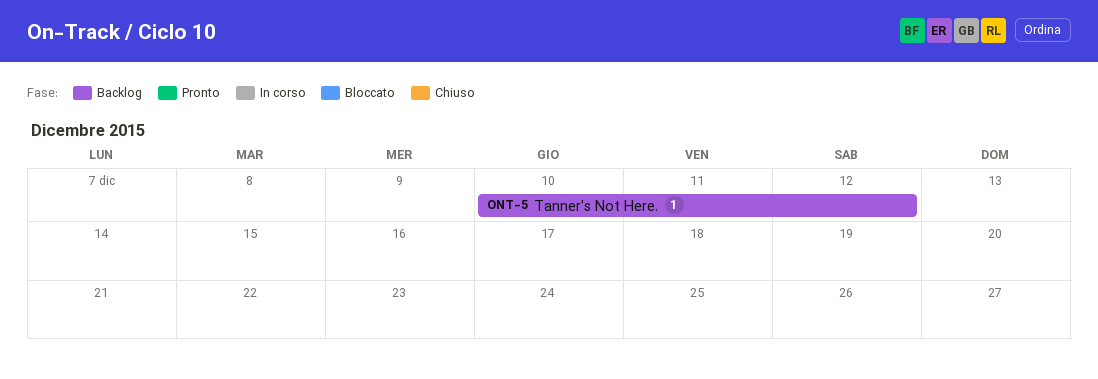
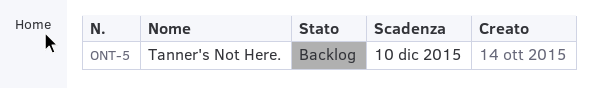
ONT-5, due: Dec 12 -> Dec 10

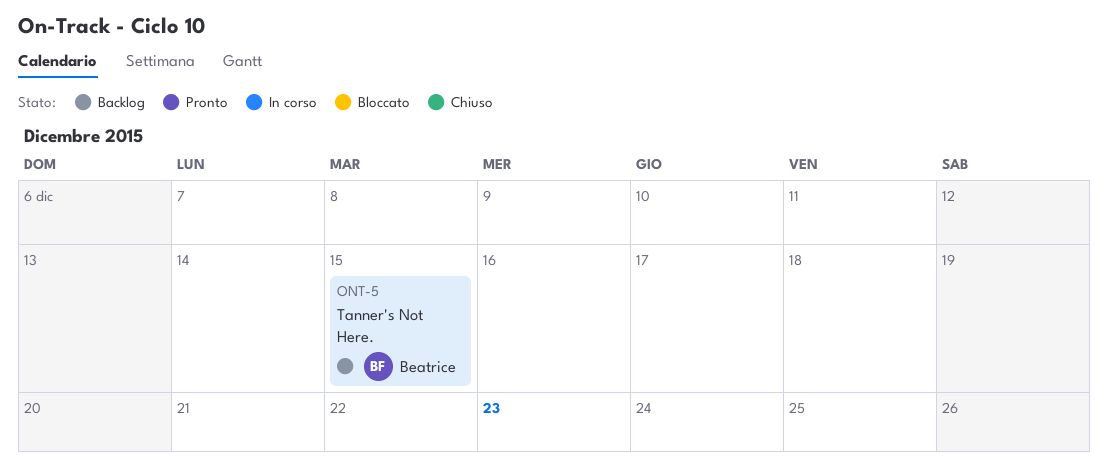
ONT-5, due: Dec 10 -> Dec 15

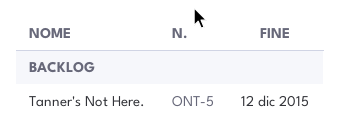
ONT-5, due: Dec 15 -> Dec 12

